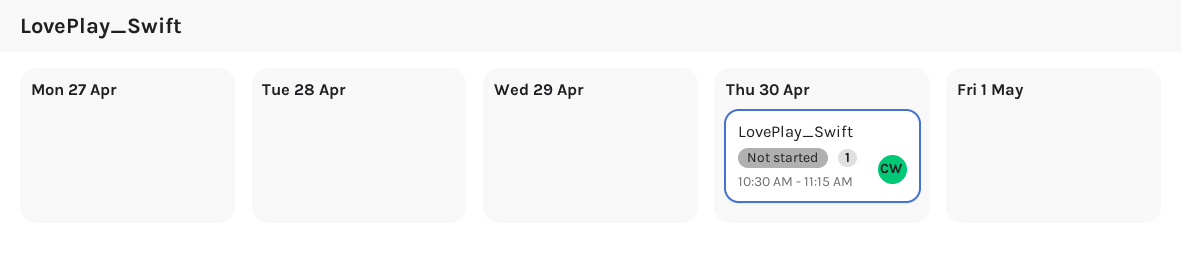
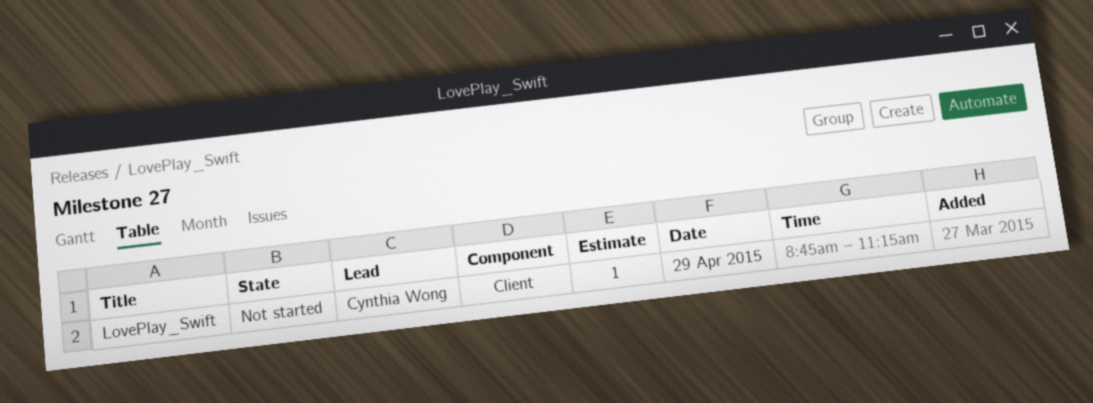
LovePlay_Swift, day: Apr 30 -> Apr 29
LovePlay_Swift, begins: 10:30 -> 08:45

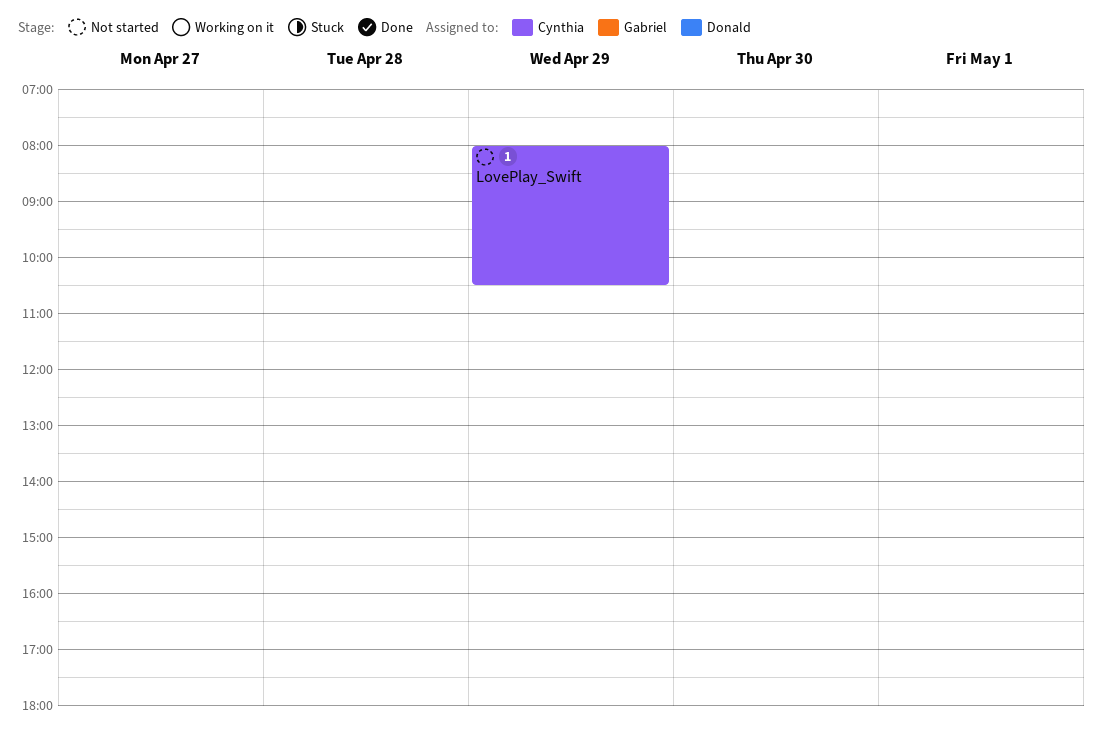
LovePlay_Swift, begins: 08:45 -> 08:00
LovePlay_Swift, ends: 11:15 -> 10:30

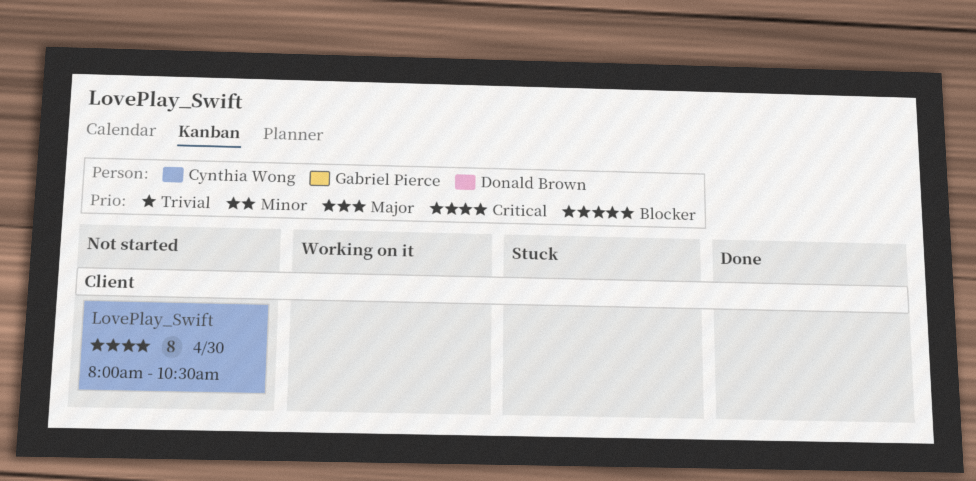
LovePlay_Swift, estimate: 1 -> 8
LovePlay_Swift, day: Apr 29 -> Apr 30

